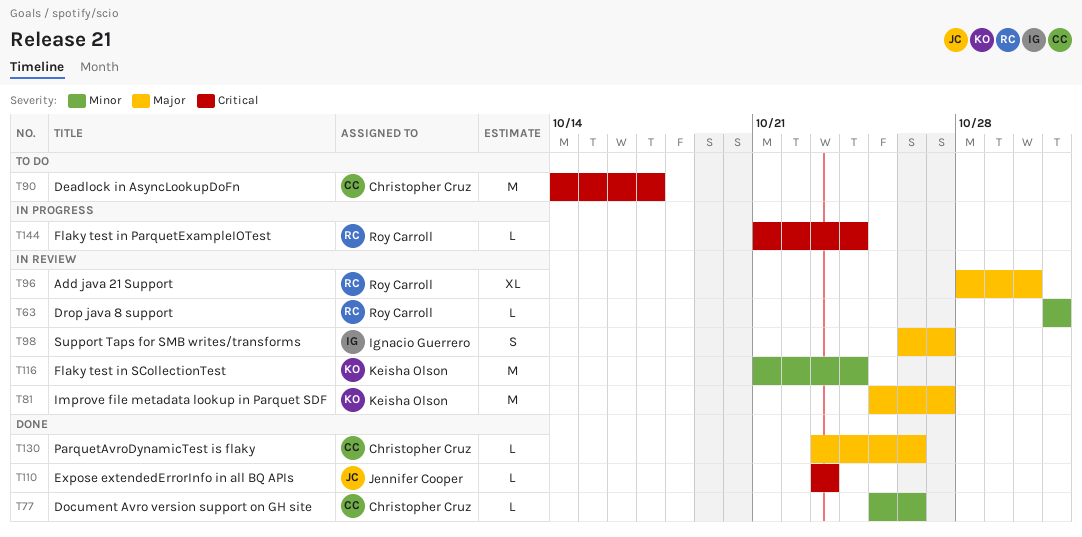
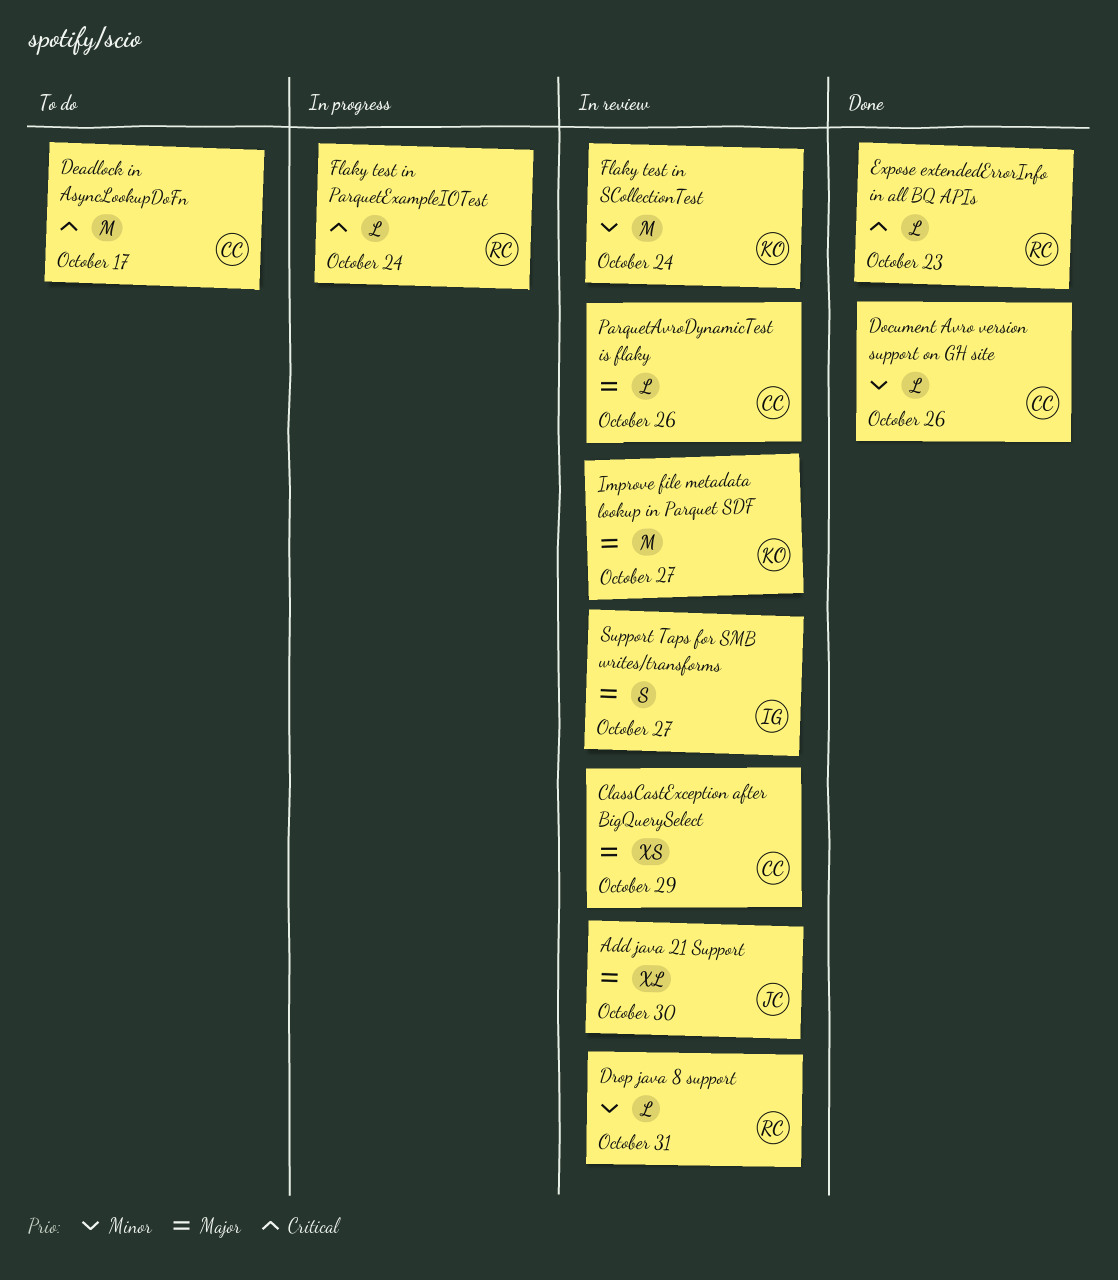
Add java 21 Support, owner: Roy Carroll -> Jennifer Cooper
ClassCastException after BigQuerySelect: none -> present
Expose extendedErrorInfo in all BQ APIs, owner: Jennifer Cooper -> Roy Carroll
ParquetAvroDynamicTest is flaky, status: Done -> In review

